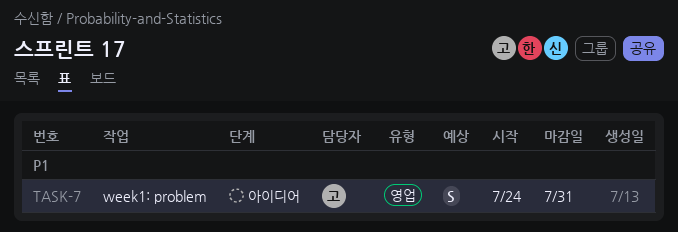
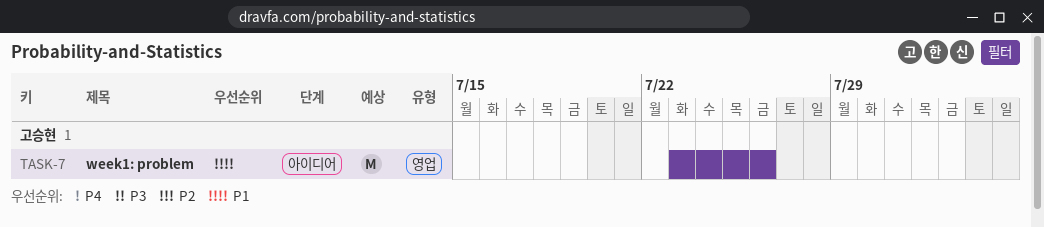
TASK-7, estimate: S -> M
TASK-7, start: Jul 24 -> Jul 23
TASK-7, due: Jul 31 -> Jul 26

